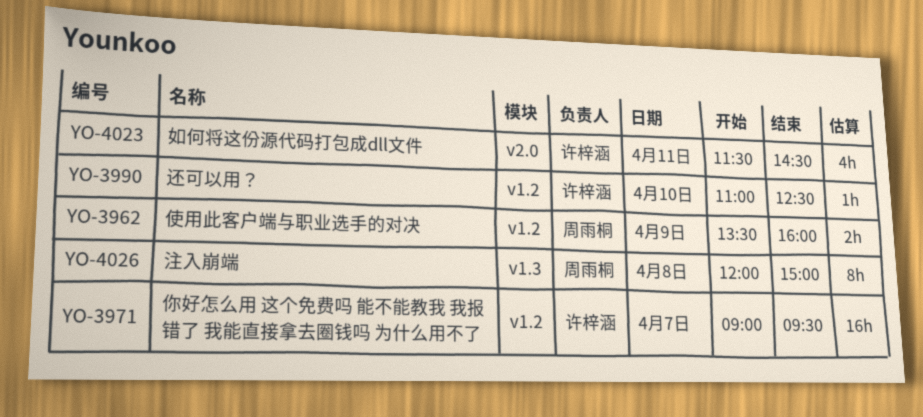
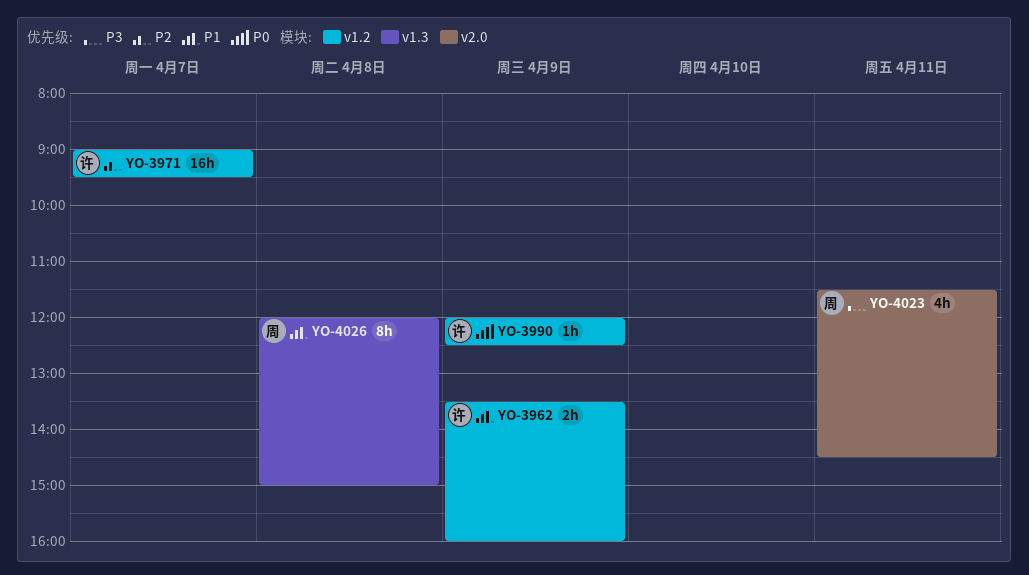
YO-3962, owner: 周雨桐 -> 许梓涵
YO-3990, day: Apr 10 -> Apr 9
YO-3990, begins: 11:00 -> 12:00
YO-4023, owner: 许梓涵 -> 周雨桐

